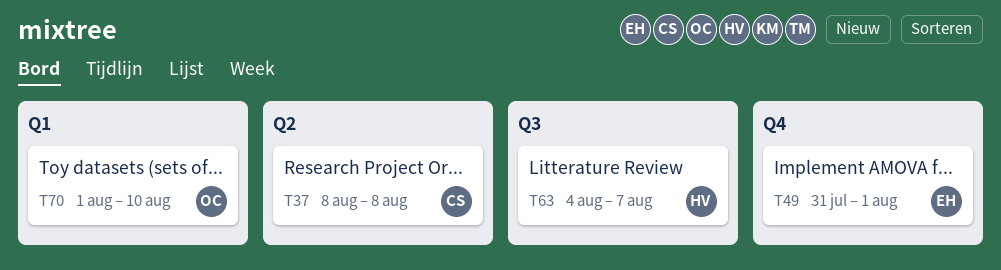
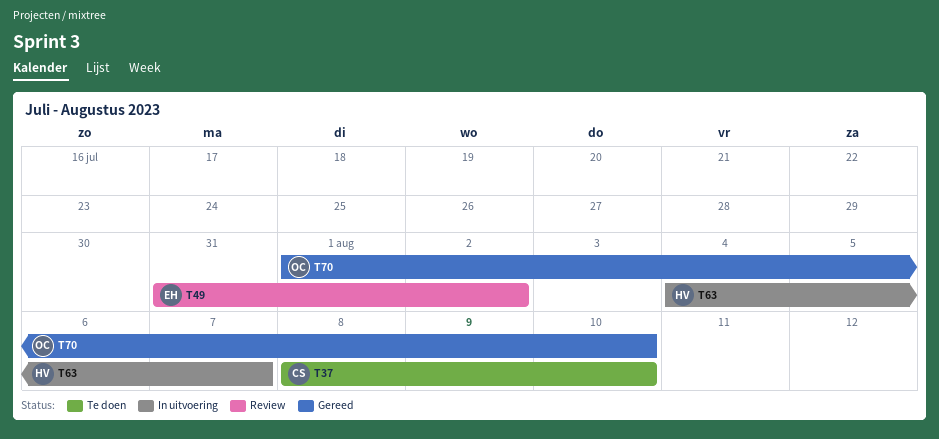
T37, due: Aug 8 -> Aug 10
T49, due: Aug 1 -> Aug 2

